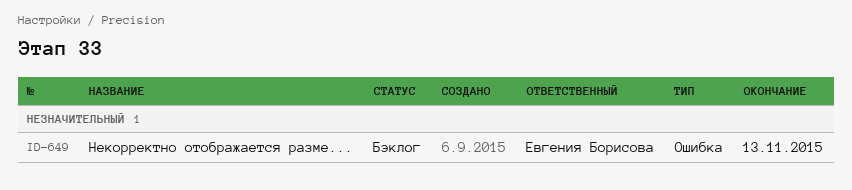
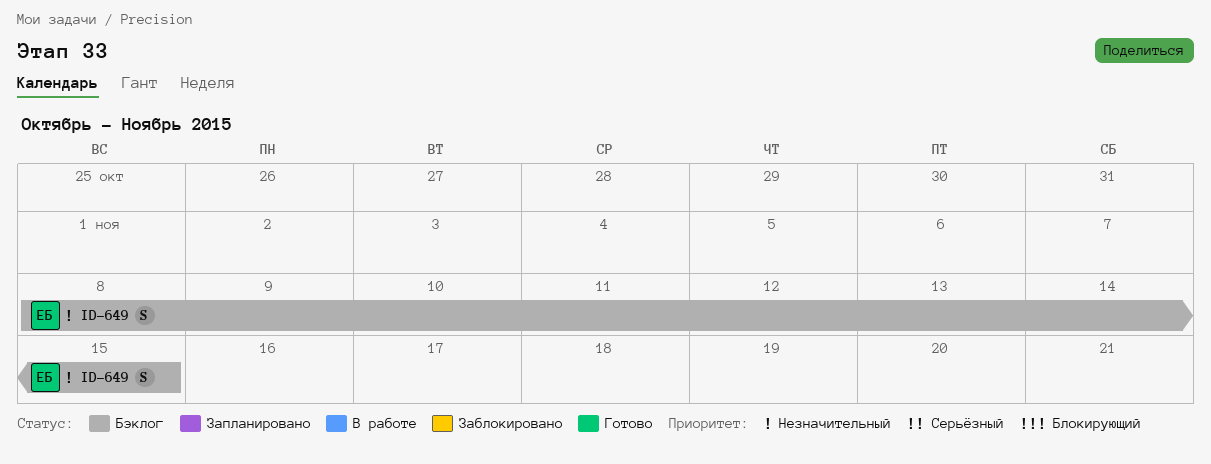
ID-649, due: Nov 13 -> Nov 15

